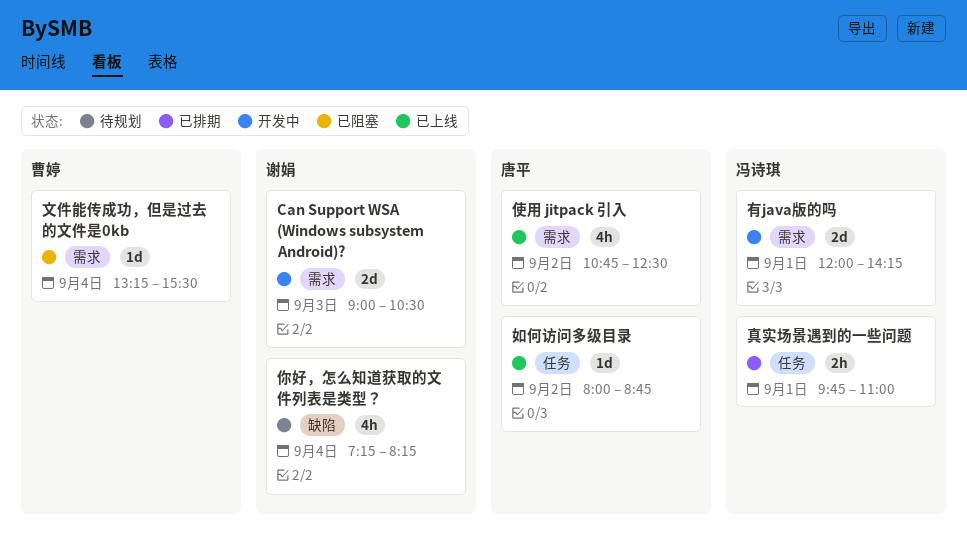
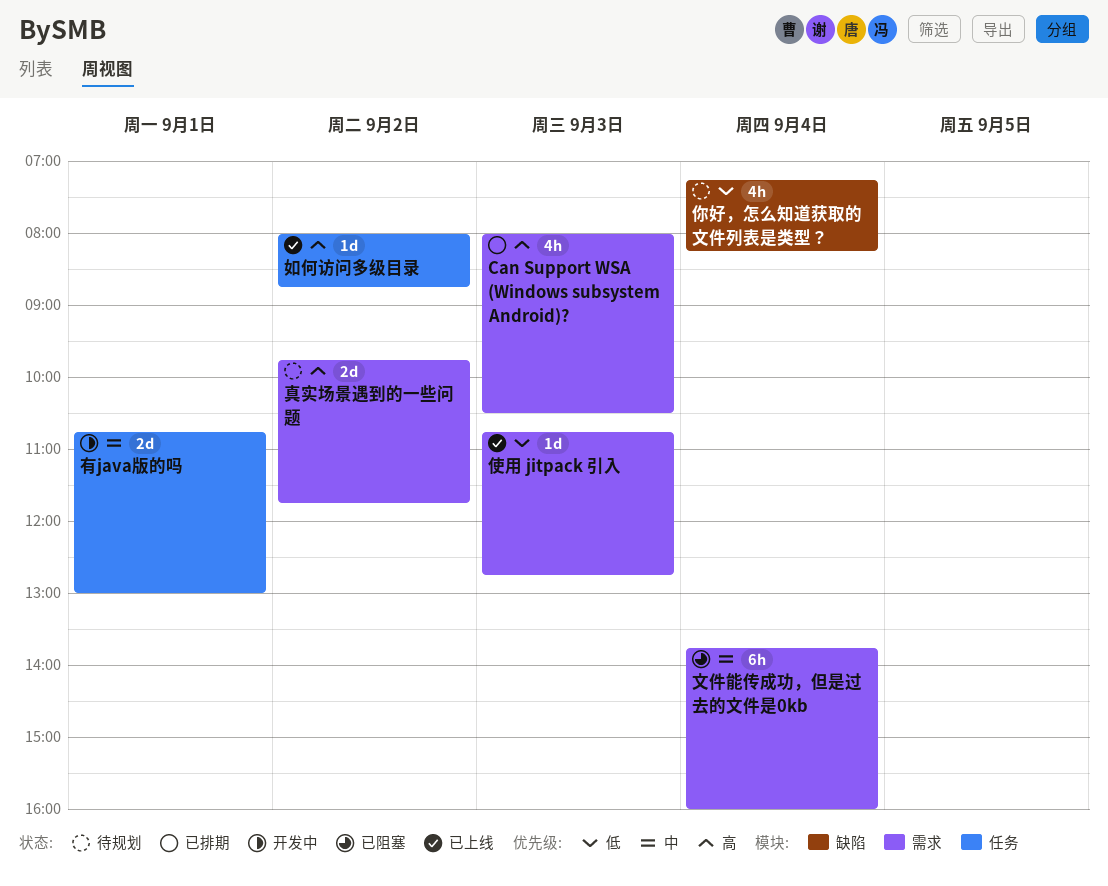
Can Support WSA (Windows subsystem Android)?, status: 开发中 -> 已排期
Can Support WSA (Windows subsystem Android)?, estimate: 2d -> 4h
Can Support WSA (Windows subsystem Android)?, begins: 09:00 -> 08:00
使用 jitpack 引入, estimate: 4h -> 1d
使用 jitpack 引入, day: Sep 2 -> Sep 3
使用 jitpack 引入, ends: 12:30 -> 12:45
文件能传成功，但是过去的文件是0kb, estimate: 1d -> 6h
文件能传成功，但是过去的文件是0kb, begins: 13:15 -> 13:45
文件能传成功，但是过去的文件是0kb, ends: 15:30 -> 16:00
有java版的吗, label: 需求 -> 任务
有java版的吗, begins: 12:00 -> 10:45
有java版的吗, ends: 14:15 -> 13:00
真实场景遇到的一些问题, status: 已排期 -> 待规划
真实场景遇到的一些问题, label: 任务 -> 需求
真实场景遇到的一些问题, estimate: 2h -> 2d
真实场景遇到的一些问题, day: Sep 1 -> Sep 2
真实场景遇到的一些问题, ends: 11:00 -> 11:45

